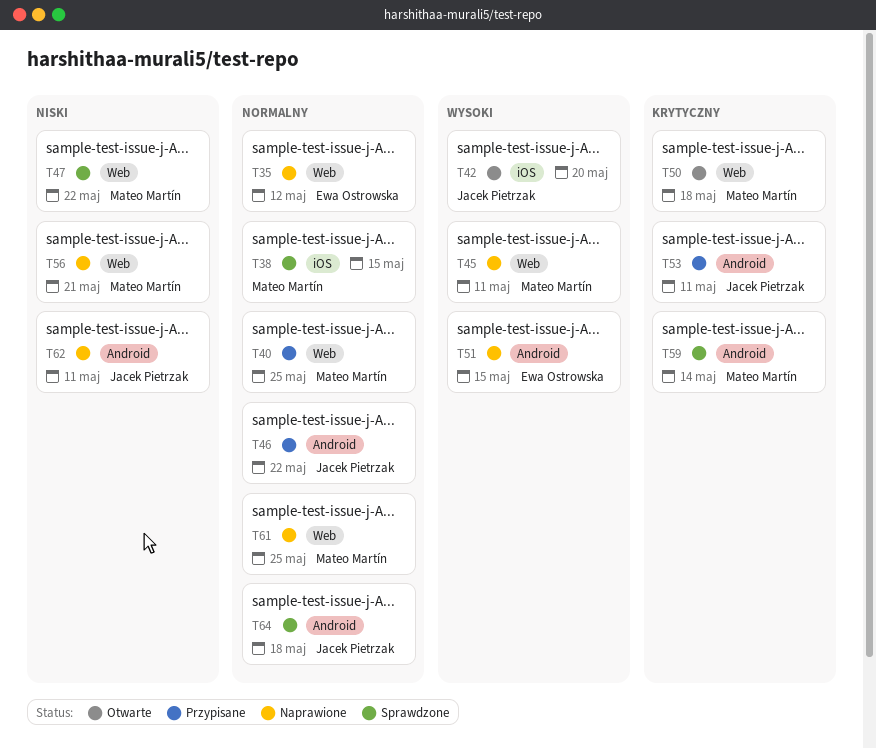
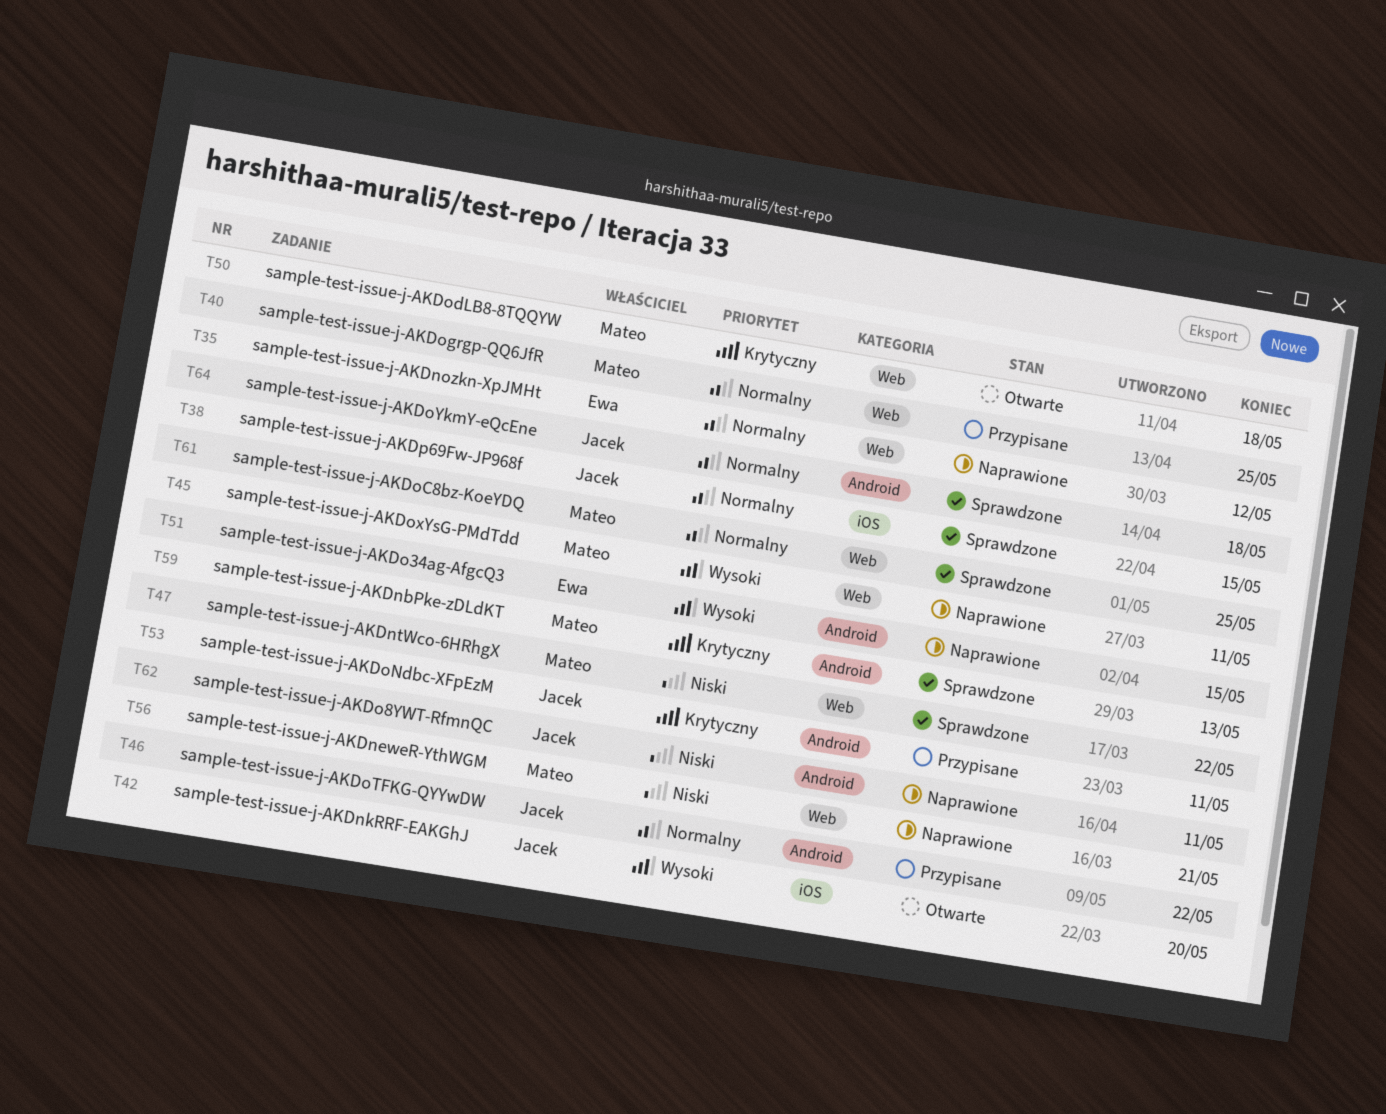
T38, owner: Mateo Martín -> Jacek Pietrzak
T59, due: May 14 -> May 13
T61, status: Naprawione -> Sprawdzone

